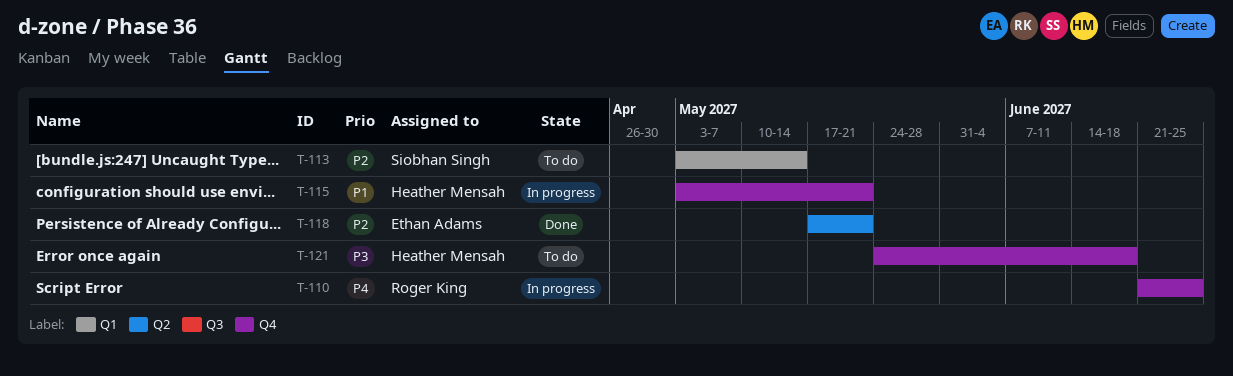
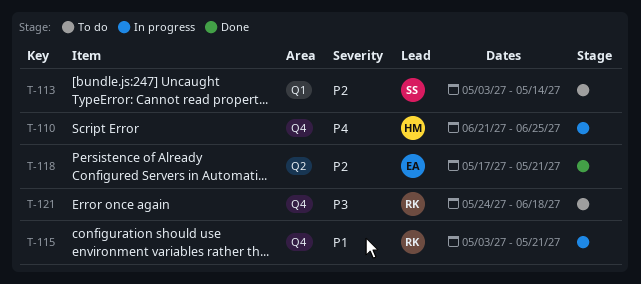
T-110, owner: Roger King -> Heather Mensah
T-115, owner: Heather Mensah -> Roger King
T-121, owner: Heather Mensah -> Roger King

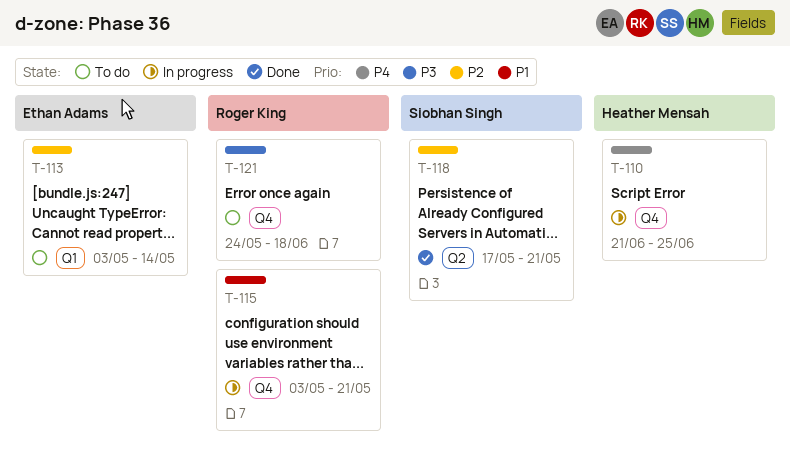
T-113, owner: Siobhan Singh -> Ethan Adams
T-118, owner: Ethan Adams -> Siobhan Singh

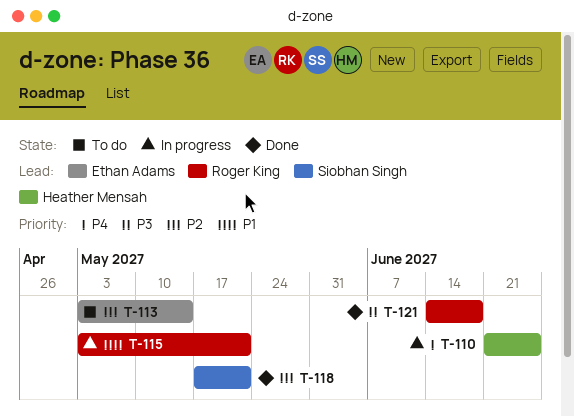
T-121, status: To do -> Done
T-121, start: May 24 -> Jun 14

